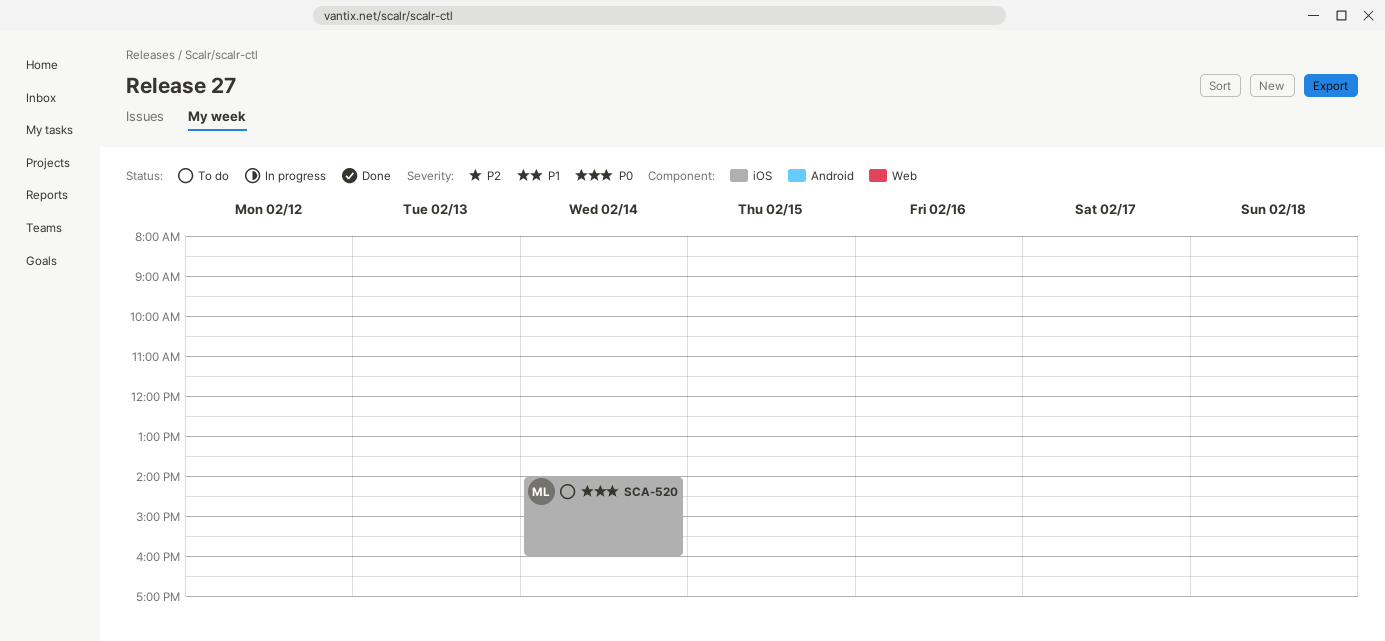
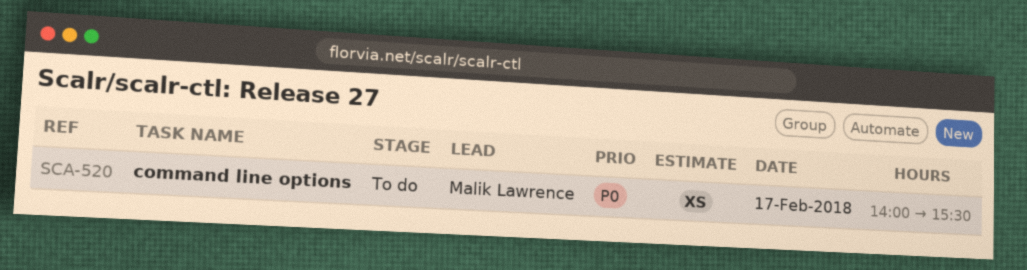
SCA-520, day: Feb 14 -> Feb 17
SCA-520, ends: 16:00 -> 15:30

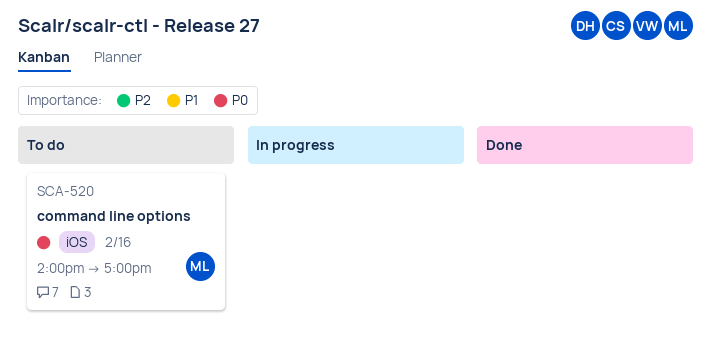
SCA-520, day: Feb 17 -> Feb 16
SCA-520, ends: 15:30 -> 17:00

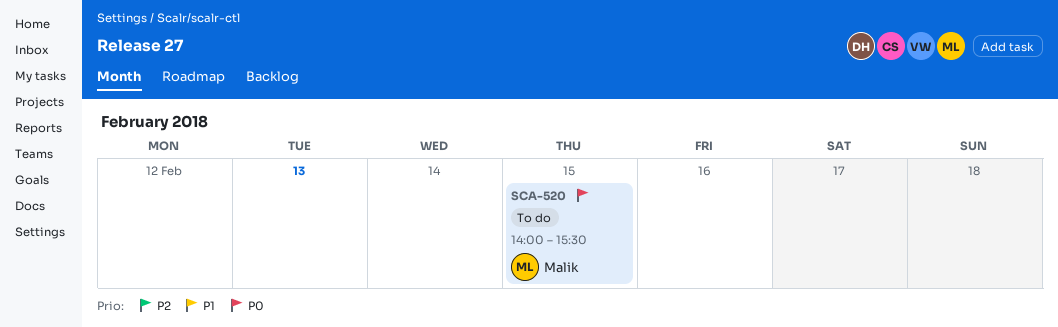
SCA-520, day: Feb 16 -> Feb 15
SCA-520, ends: 17:00 -> 15:30

